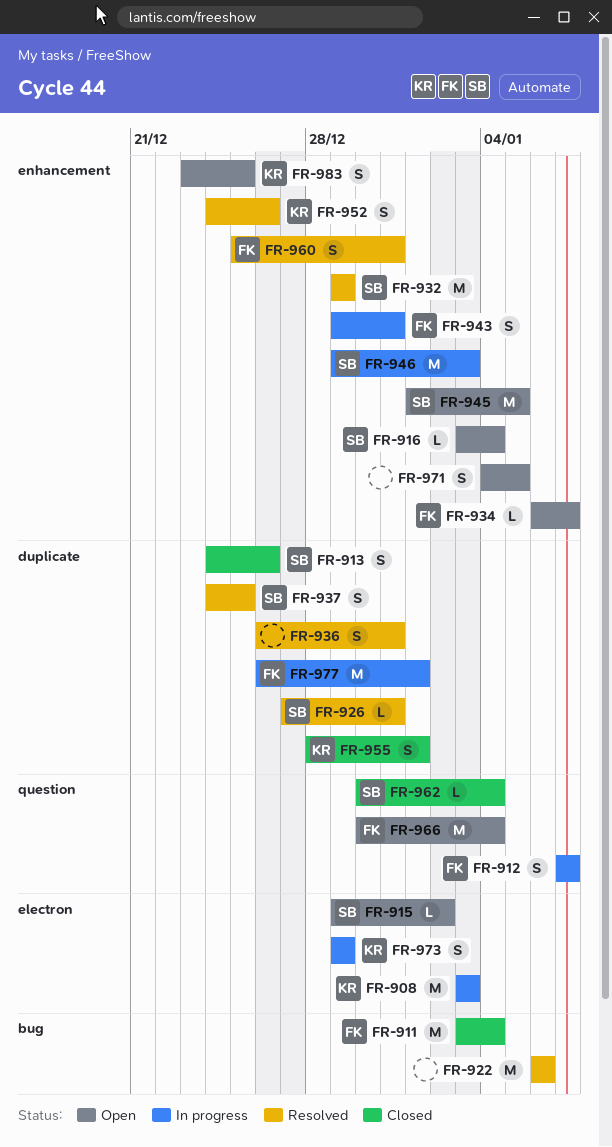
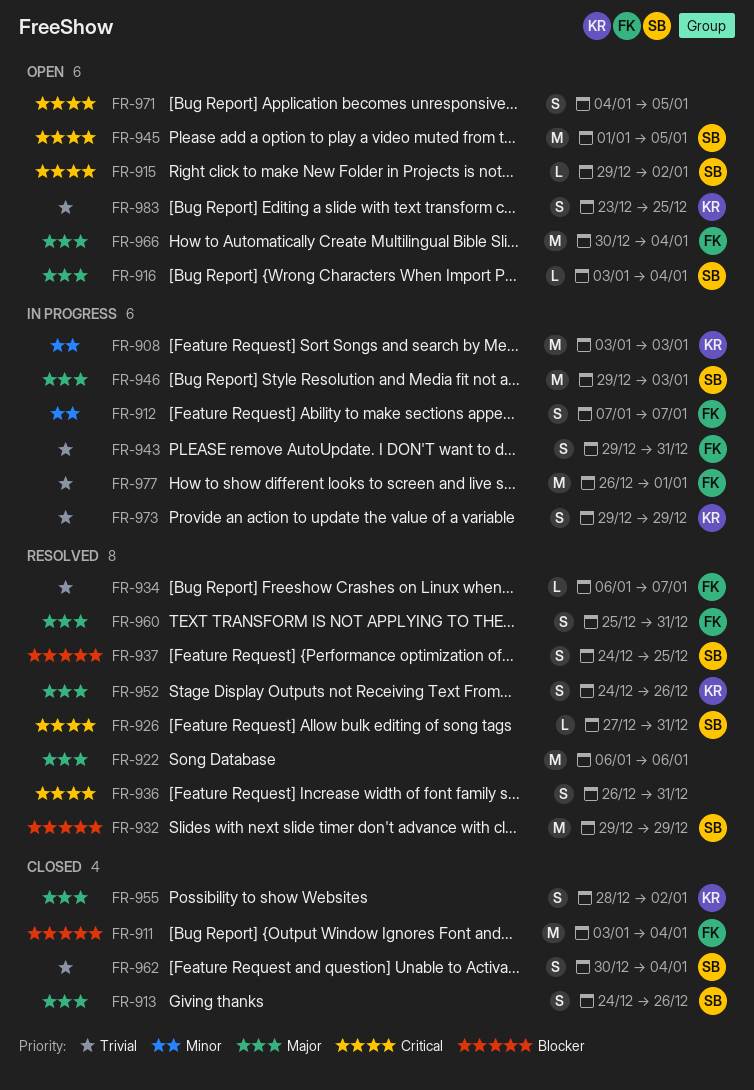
FR-934, status: Open -> Resolved
FR-955, due: Jan 1 -> Jan 2
FR-962, estimate: L -> S

